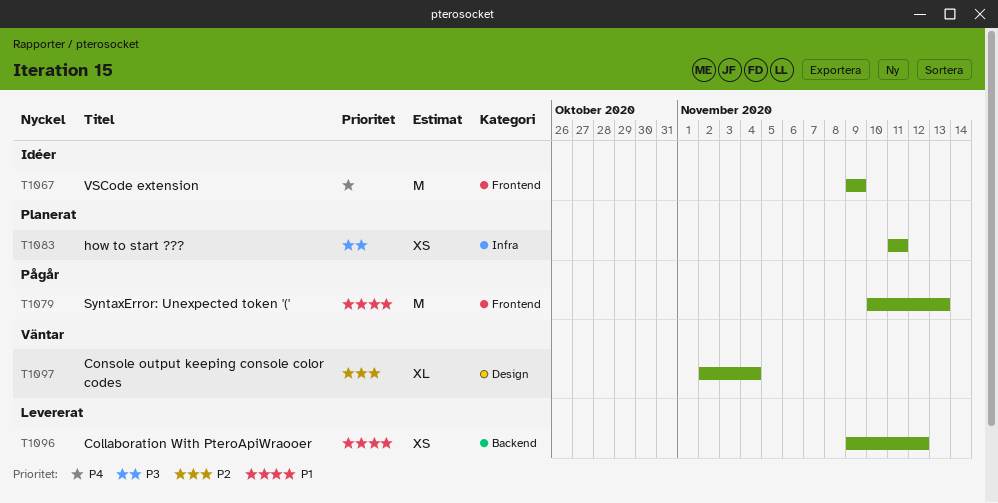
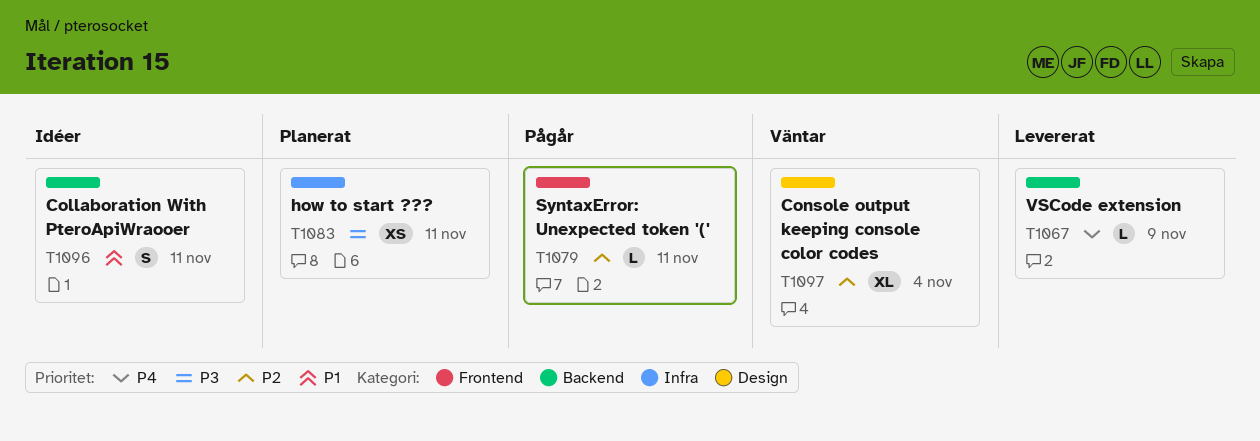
T1067, status: Idéer -> Levererat
T1067, label: Frontend -> Backend
T1067, estimate: M -> L
T1079, priority: P1 -> P2
T1079, estimate: M -> L
T1079, due: Nov 13 -> Nov 11
T1096, status: Levererat -> Idéer
T1096, estimate: XS -> S
T1096, due: Nov 12 -> Nov 11

